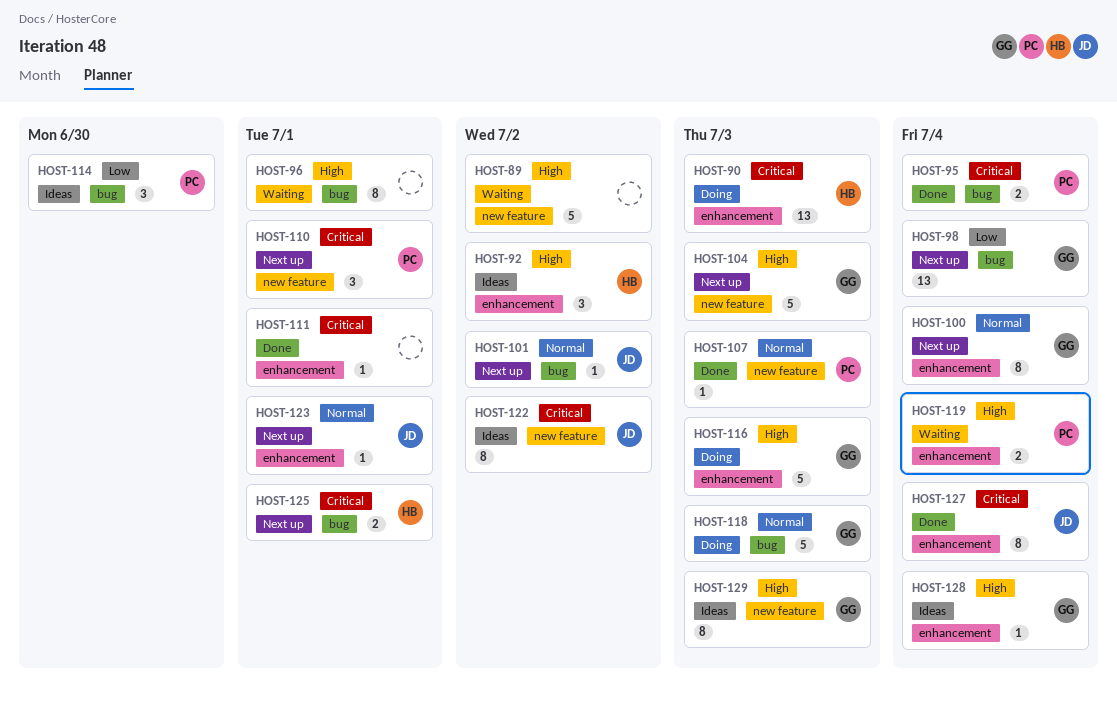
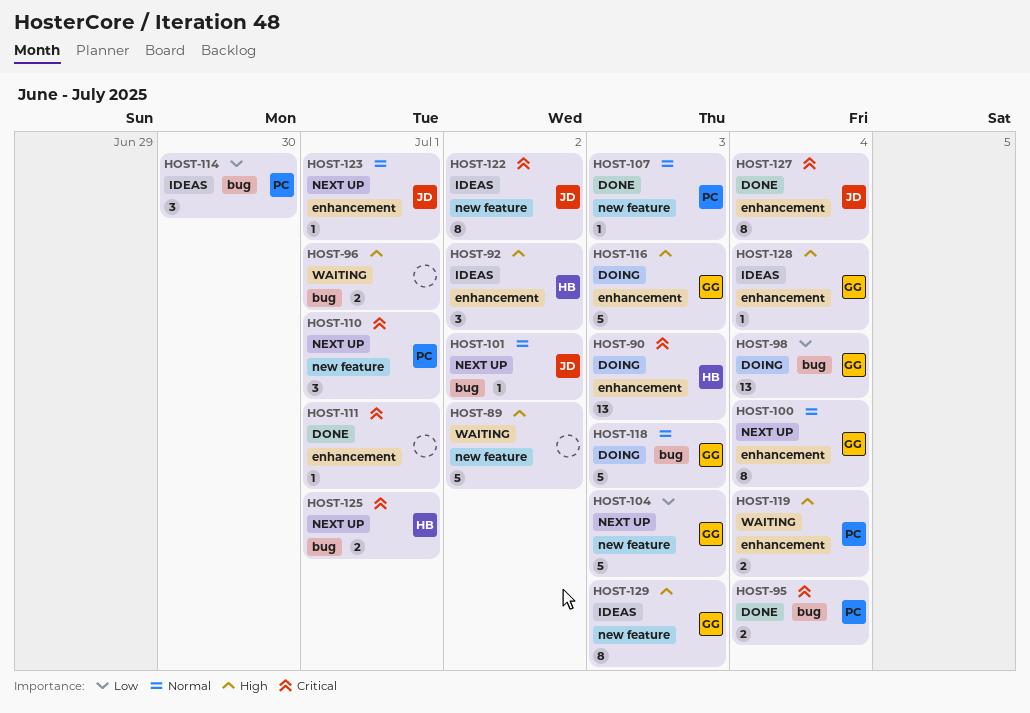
HOST-96, estimate: 8 -> 2
HOST-98, status: Next up -> Doing
HOST-104, priority: High -> Low

